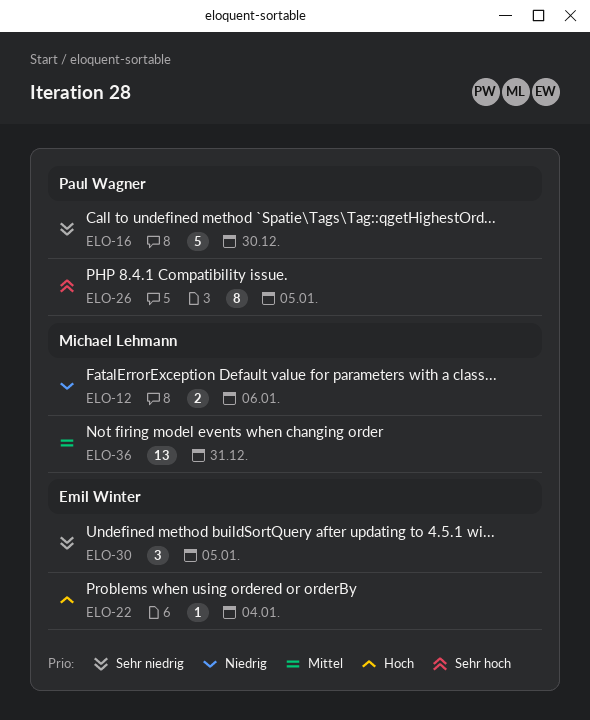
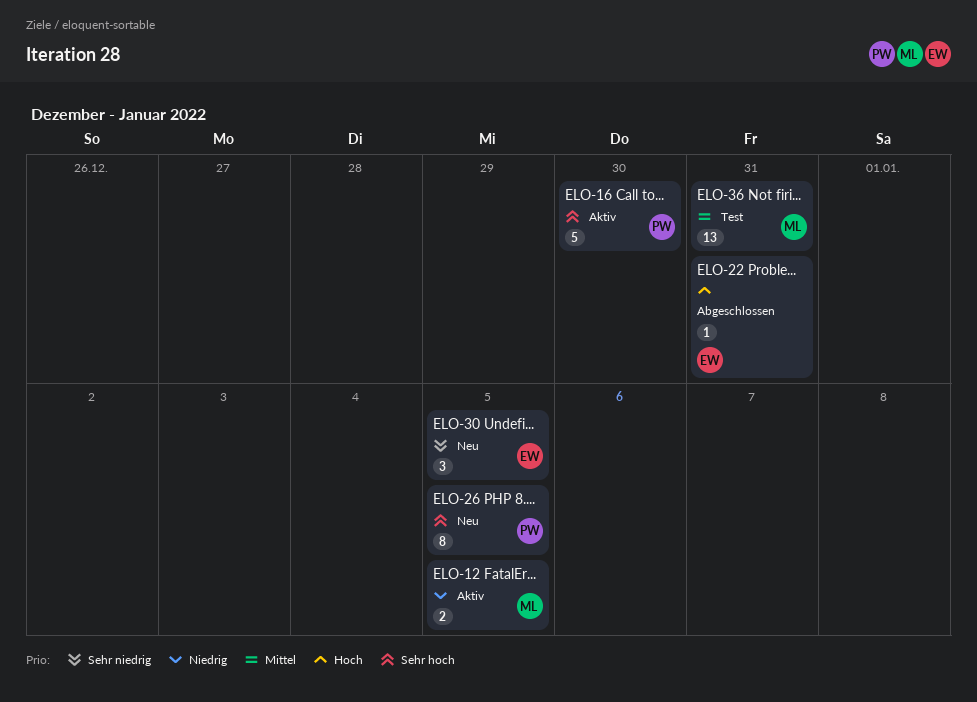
ELO-12, due: Jan 6 -> Jan 5
ELO-16, priority: Sehr niedrig -> Sehr hoch
ELO-22, due: Jan 4 -> Dec 31

